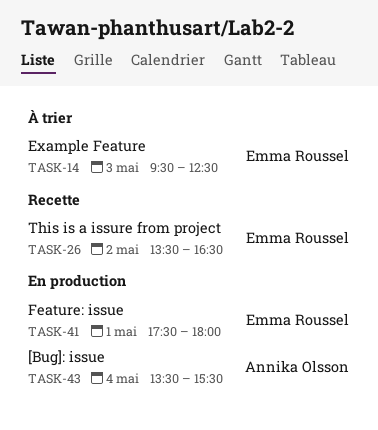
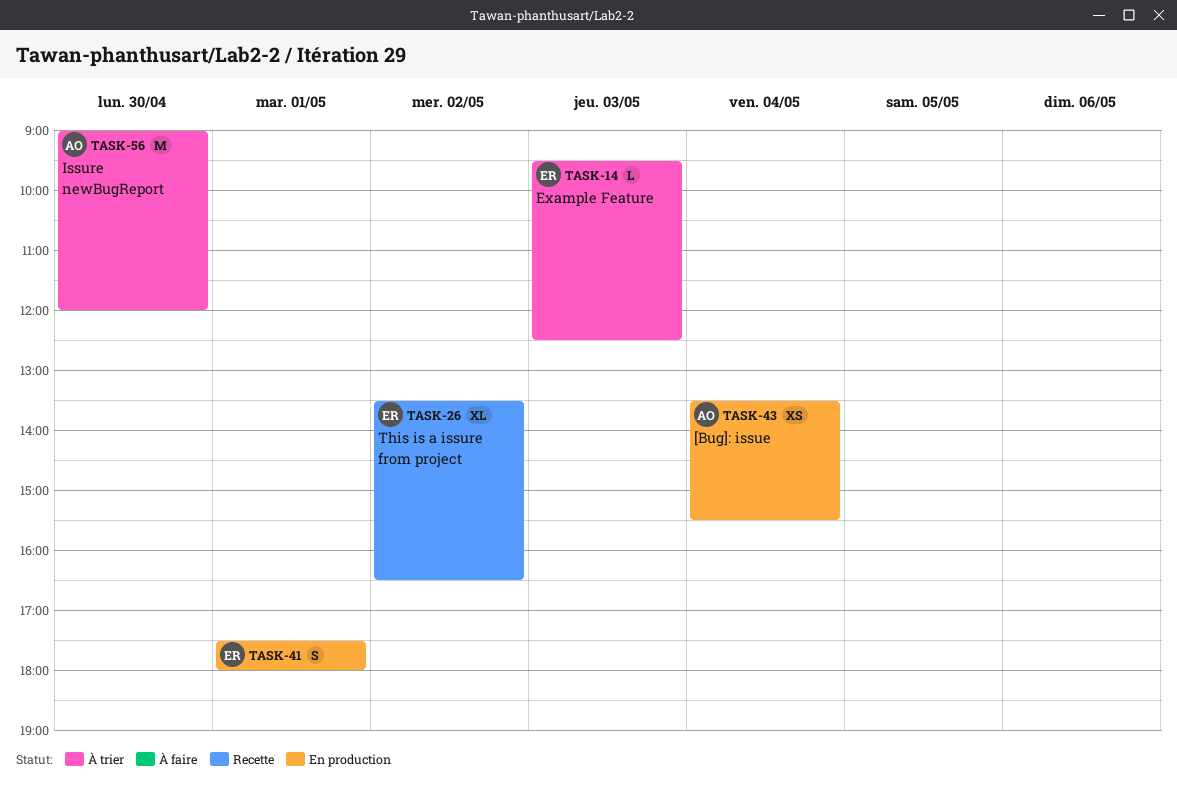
TASK-56: none -> present

